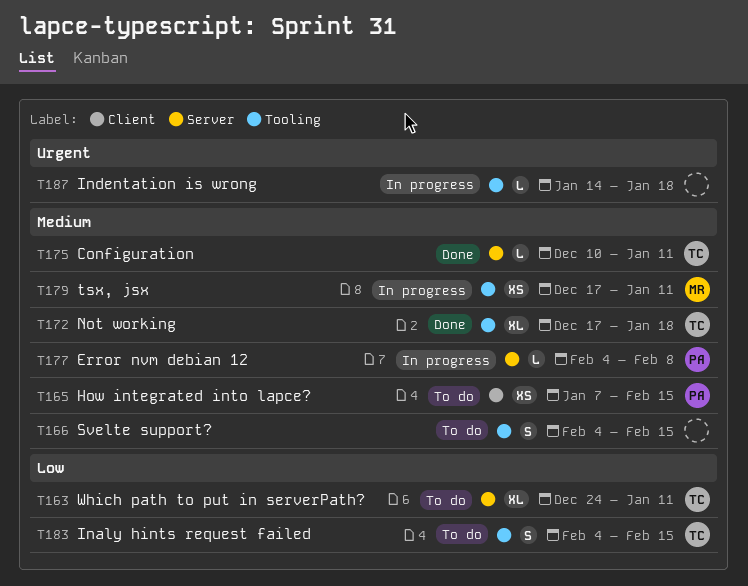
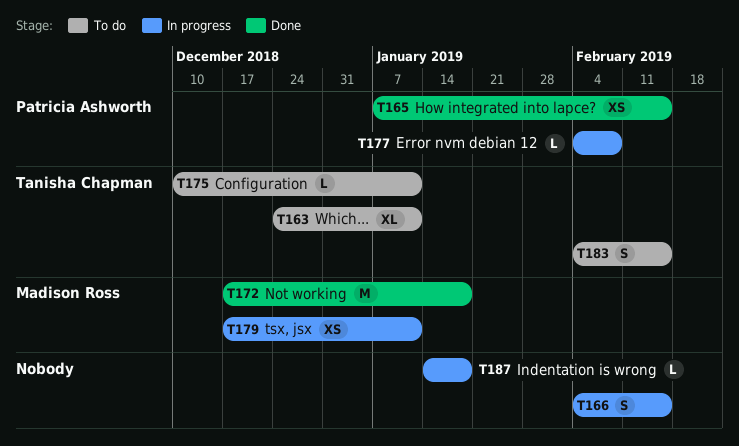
T165, status: To do -> Done
T166, status: To do -> In progress
T172, owner: Tanisha Chapman -> Madison Ross
T172, estimate: XL -> M
T175, status: Done -> To do

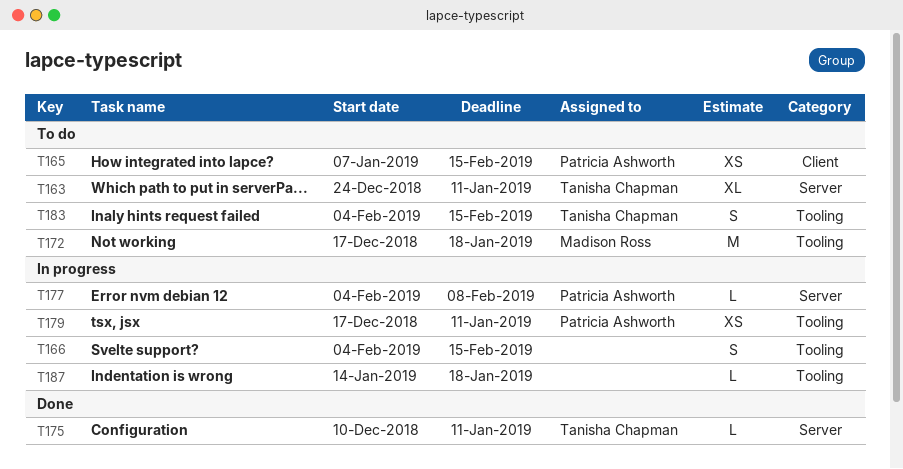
T165, status: Done -> To do
T172, status: Done -> To do
T175, status: To do -> Done
T179, owner: Madison Ross -> Patricia Ashworth

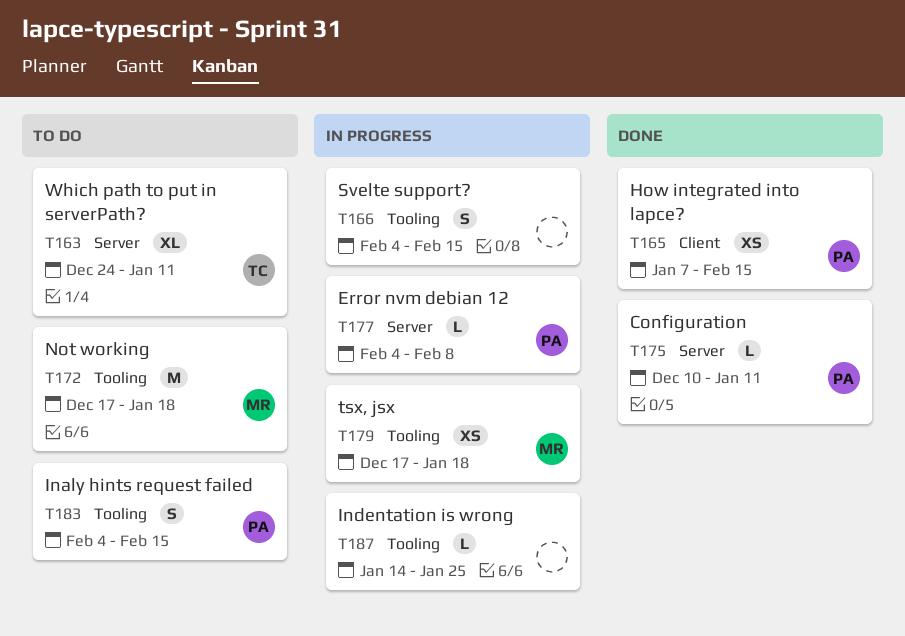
T165, status: To do -> Done
T175, owner: Tanisha Chapman -> Patricia Ashworth
T179, owner: Patricia Ashworth -> Madison Ross
T179, due: Jan 11 -> Jan 18
T183, owner: Tanisha Chapman -> Patricia Ashworth
T187, due: Jan 18 -> Jan 25

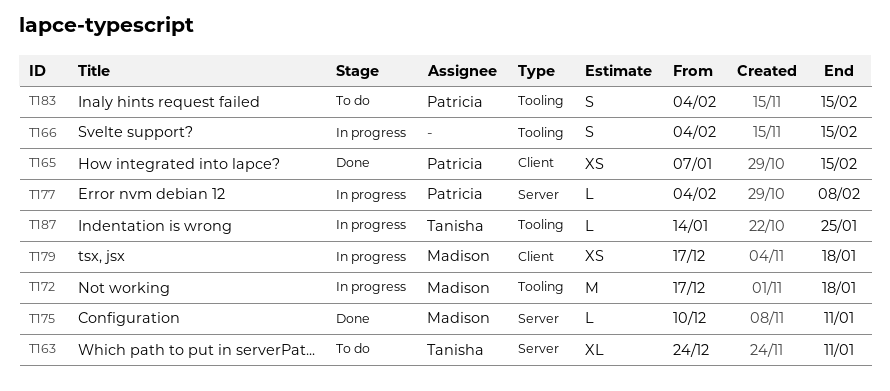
T172, status: To do -> In progress
T175, owner: Patricia -> Madison
T179, label: Tooling -> Client
T187, owner: none -> Tanisha

